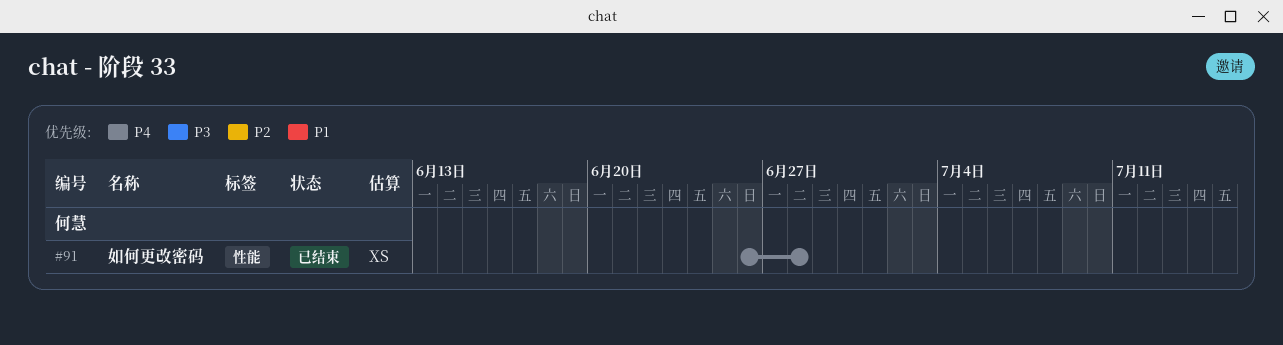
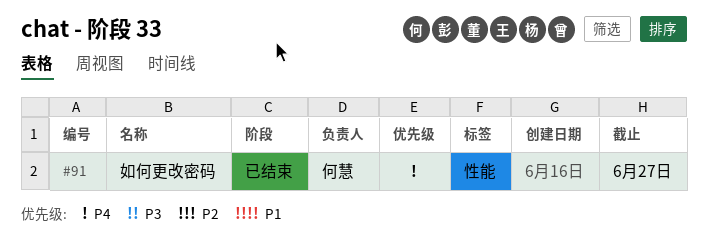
#91, due: Jun 28 -> Jun 27

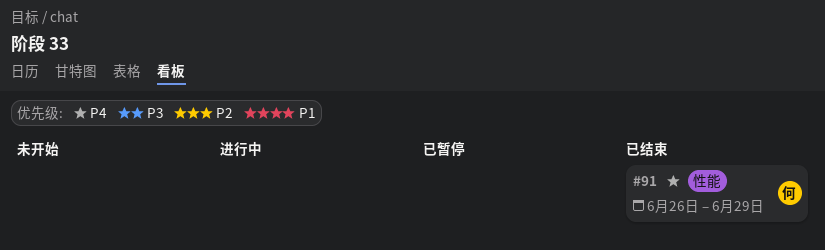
#91, due: Jun 27 -> Jun 29

